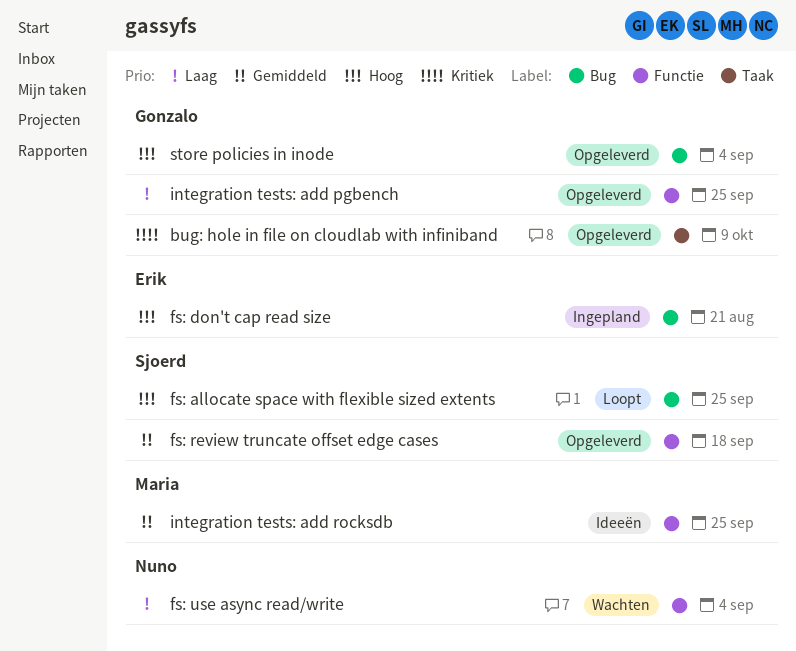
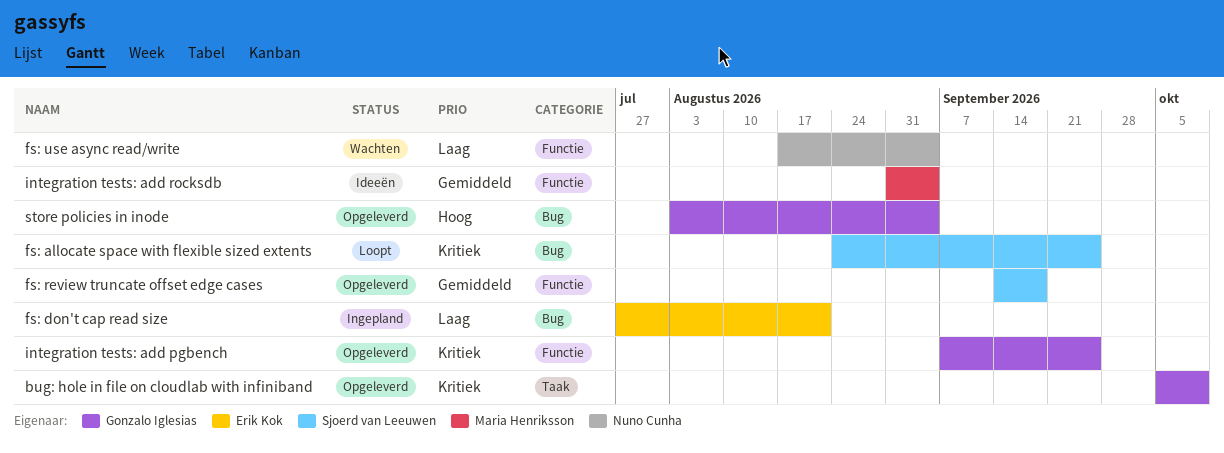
fs: allocate space with flexible sized extents, priority: Hoog -> Kritiek
fs: don't cap read size, priority: Hoog -> Laag
integration tests: add pgbench, priority: Laag -> Kritiek
integration tests: add rocksdb, due: Sep 25 -> Sep 4

